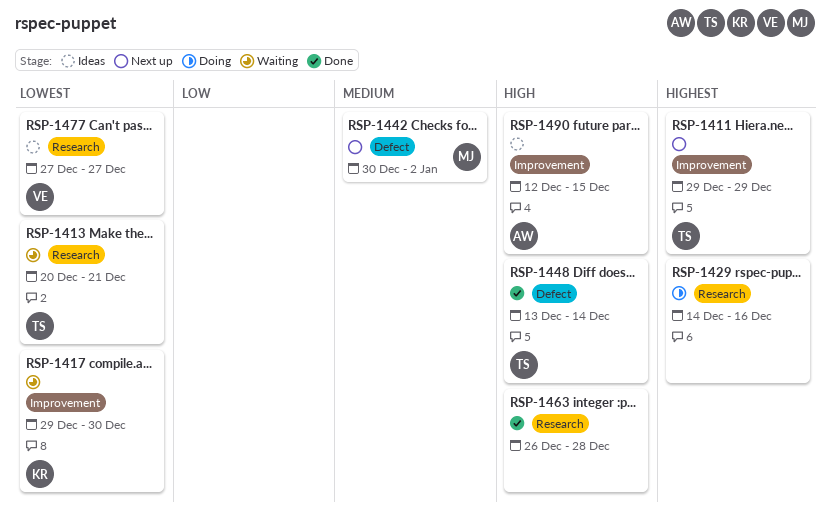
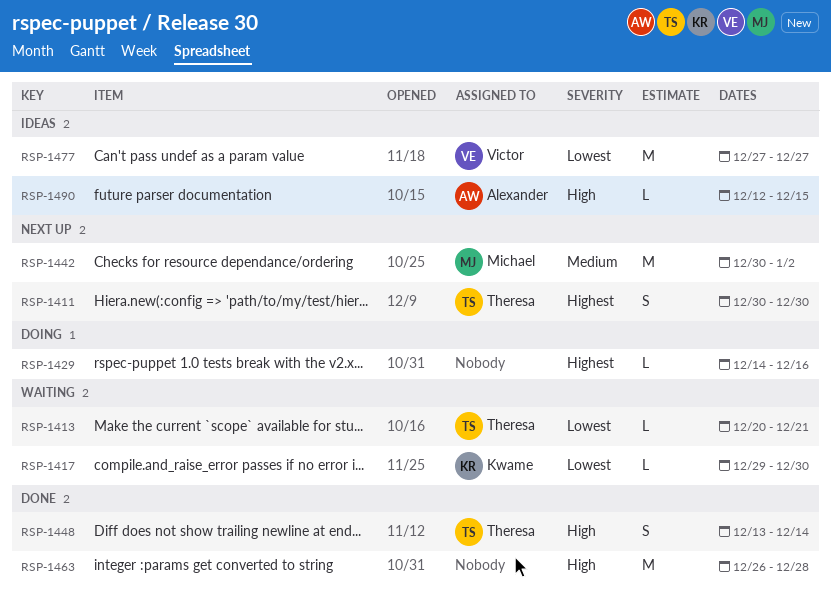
RSP-1411, start: Dec 29 -> Dec 30
RSP-1411, due: Dec 29 -> Dec 30

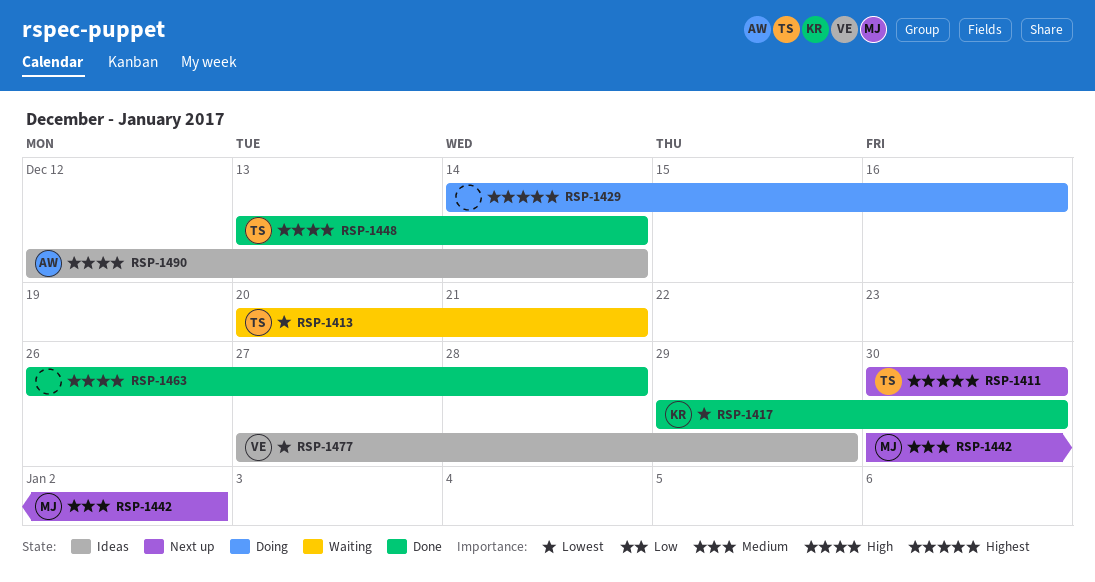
RSP-1417, status: Waiting -> Done
RSP-1477, due: Dec 27 -> Dec 29
RSP-1490, due: Dec 15 -> Dec 14

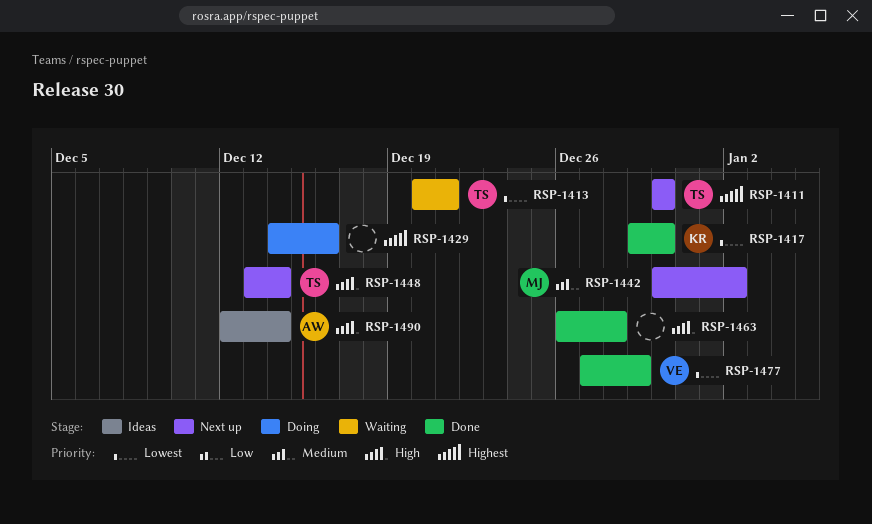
RSP-1448, status: Done -> Next up
RSP-1477, status: Ideas -> Done

